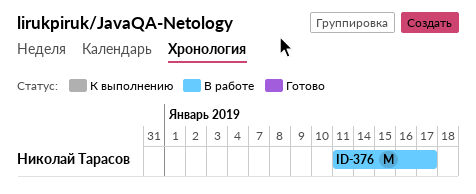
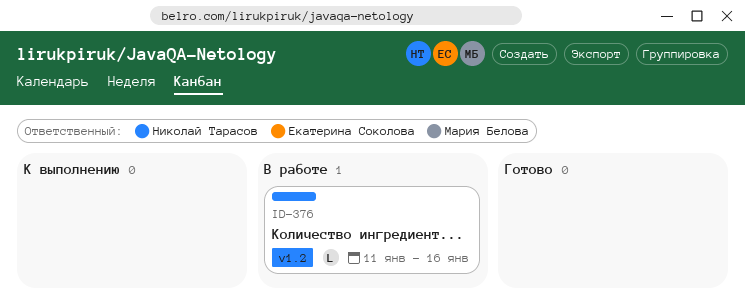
ID-376, estimate: M -> L
ID-376, due: Jan 17 -> Jan 16

